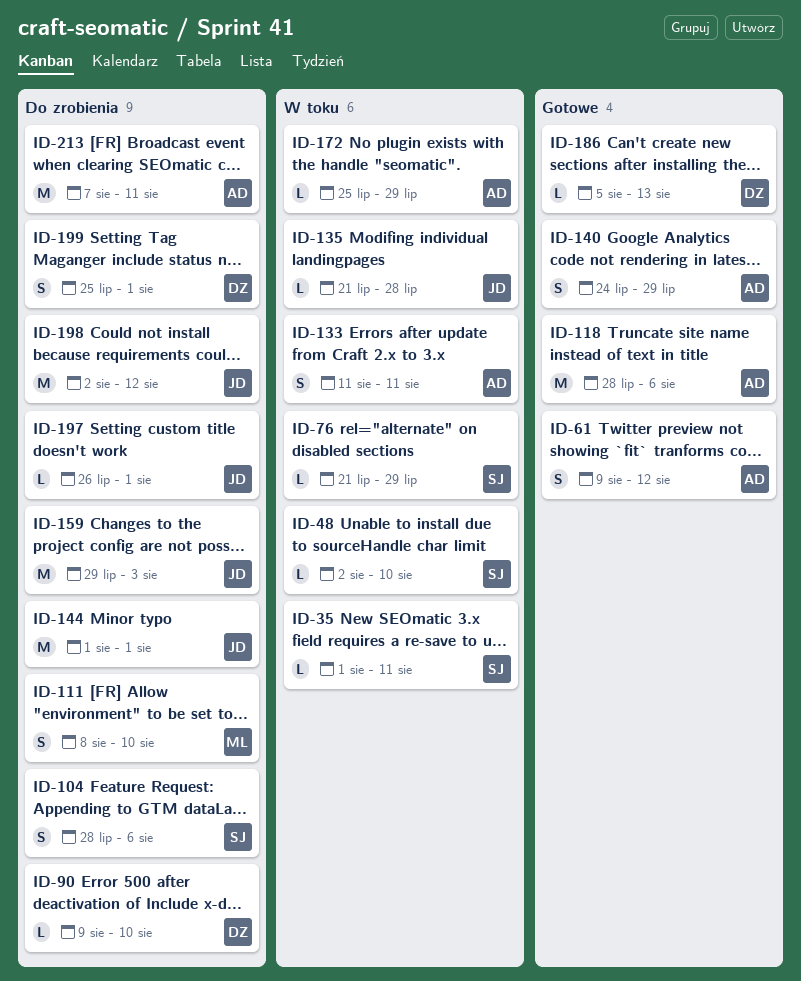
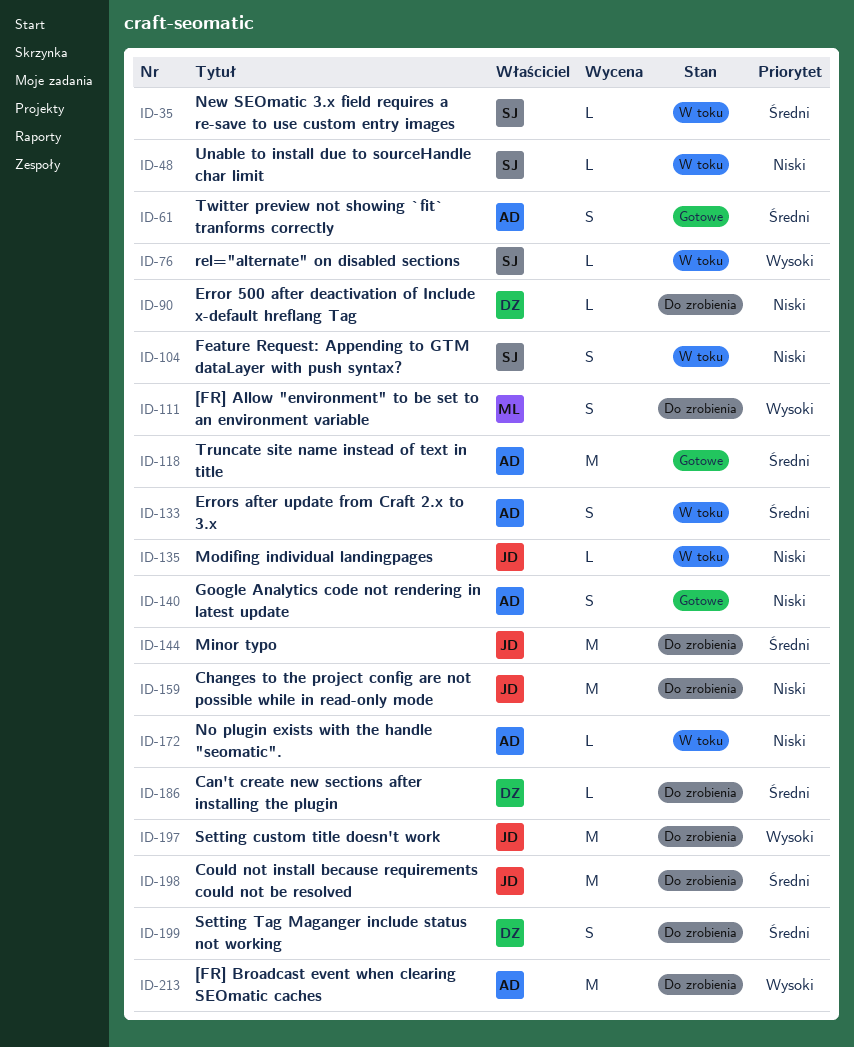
ID-104, status: Do zrobienia -> W toku
ID-186, status: Gotowe -> Do zrobienia
ID-197, estimate: L -> M

